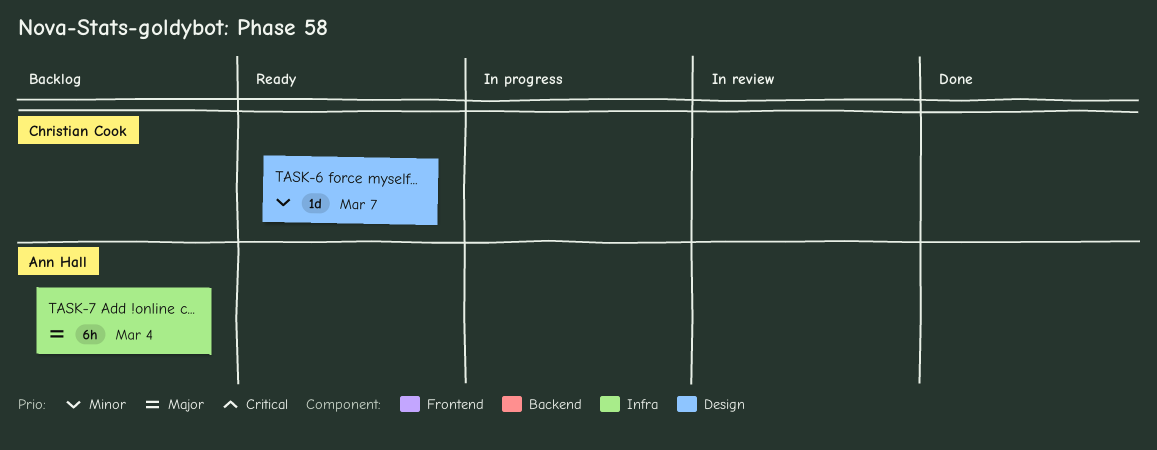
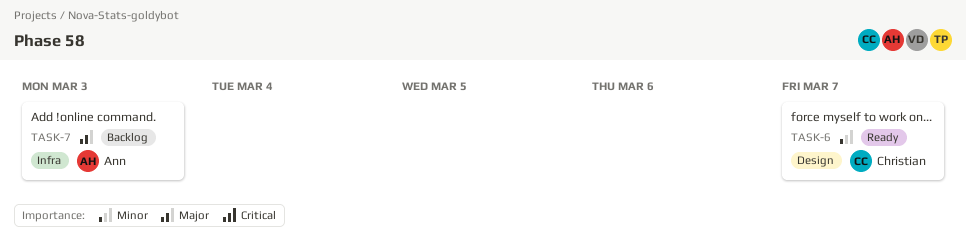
TASK-7, due: Mar 4 -> Mar 3

